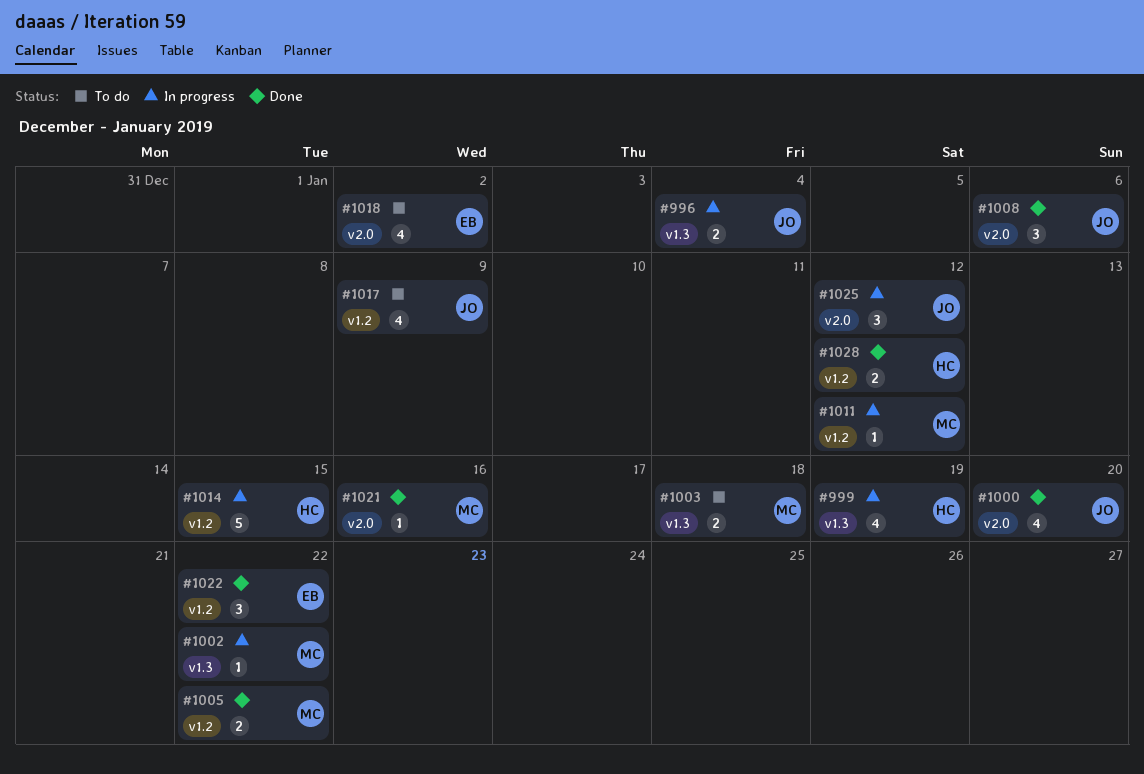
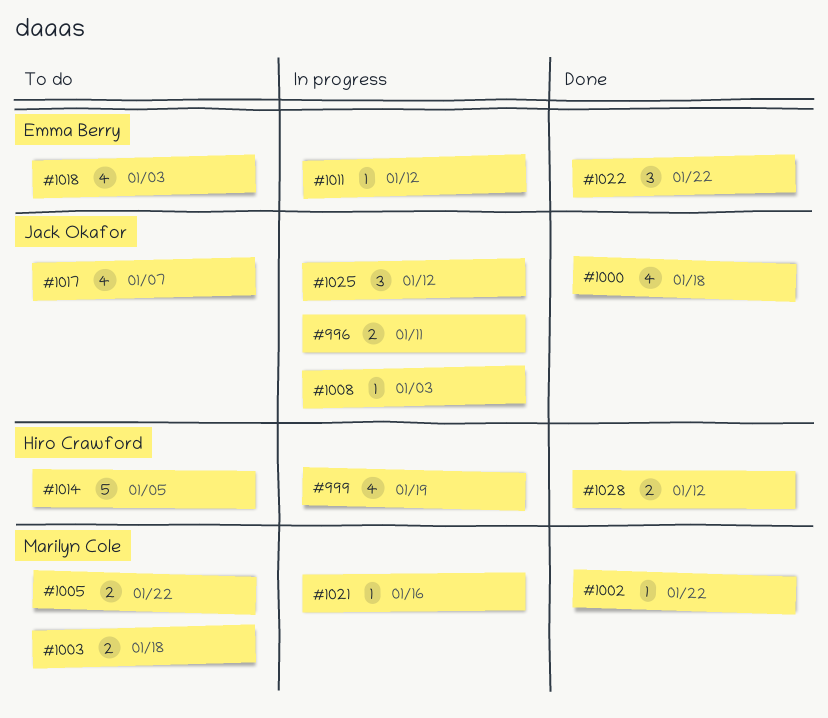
#996, due: Jan 4 -> Jan 11
#1000, due: Jan 20 -> Jan 18
#1002, status: In progress -> Done
#1005, status: Done -> To do
#1008, status: Done -> In progress
#1008, estimate: 3 -> 1
#1008, due: Jan 6 -> Jan 3
#1011, owner: Marilyn Cole -> Emma Berry
#1014, status: In progress -> To do
#1014, due: Jan 15 -> Jan 5
#1017, due: Jan 9 -> Jan 7
#1018, due: Jan 2 -> Jan 3
#1021, status: Done -> In progress

